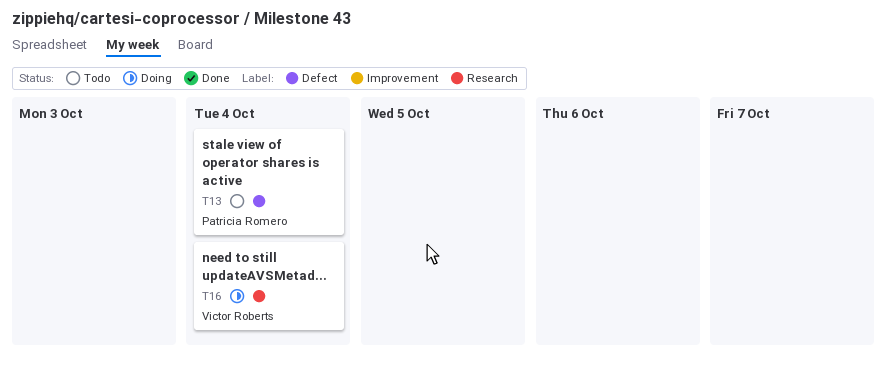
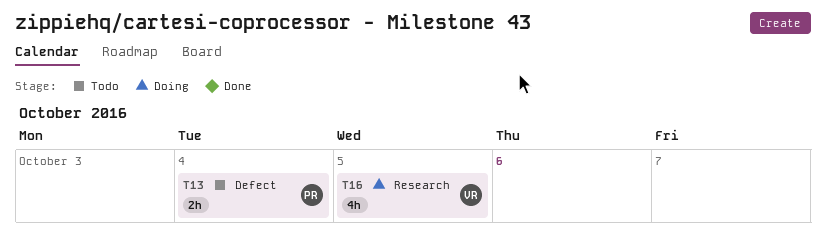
T16, due: Oct 4 -> Oct 5

